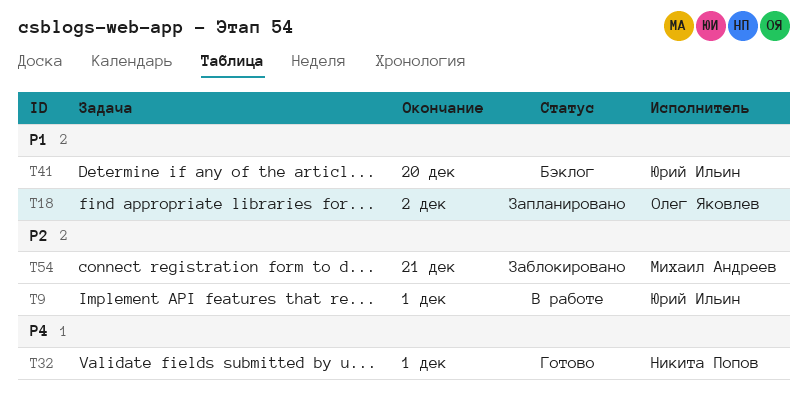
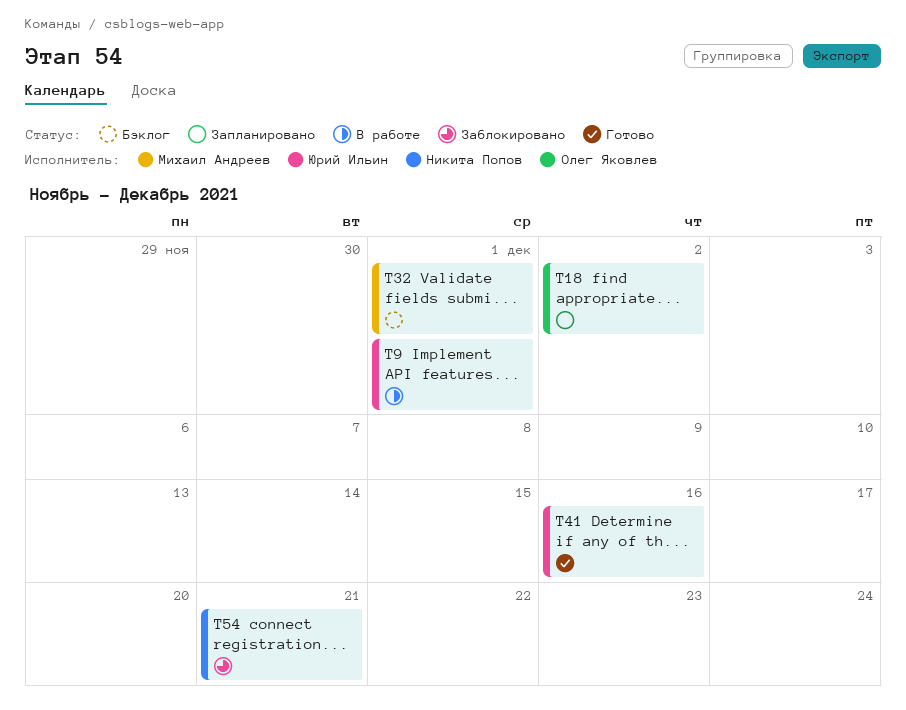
T32, status: Готово -> Бэклог
T32, owner: Никита Попов -> Михаил Андреев
T41, status: Бэклог -> Готово
T41, due: Dec 20 -> Dec 16
T54, owner: Михаил Андреев -> Никита Попов

